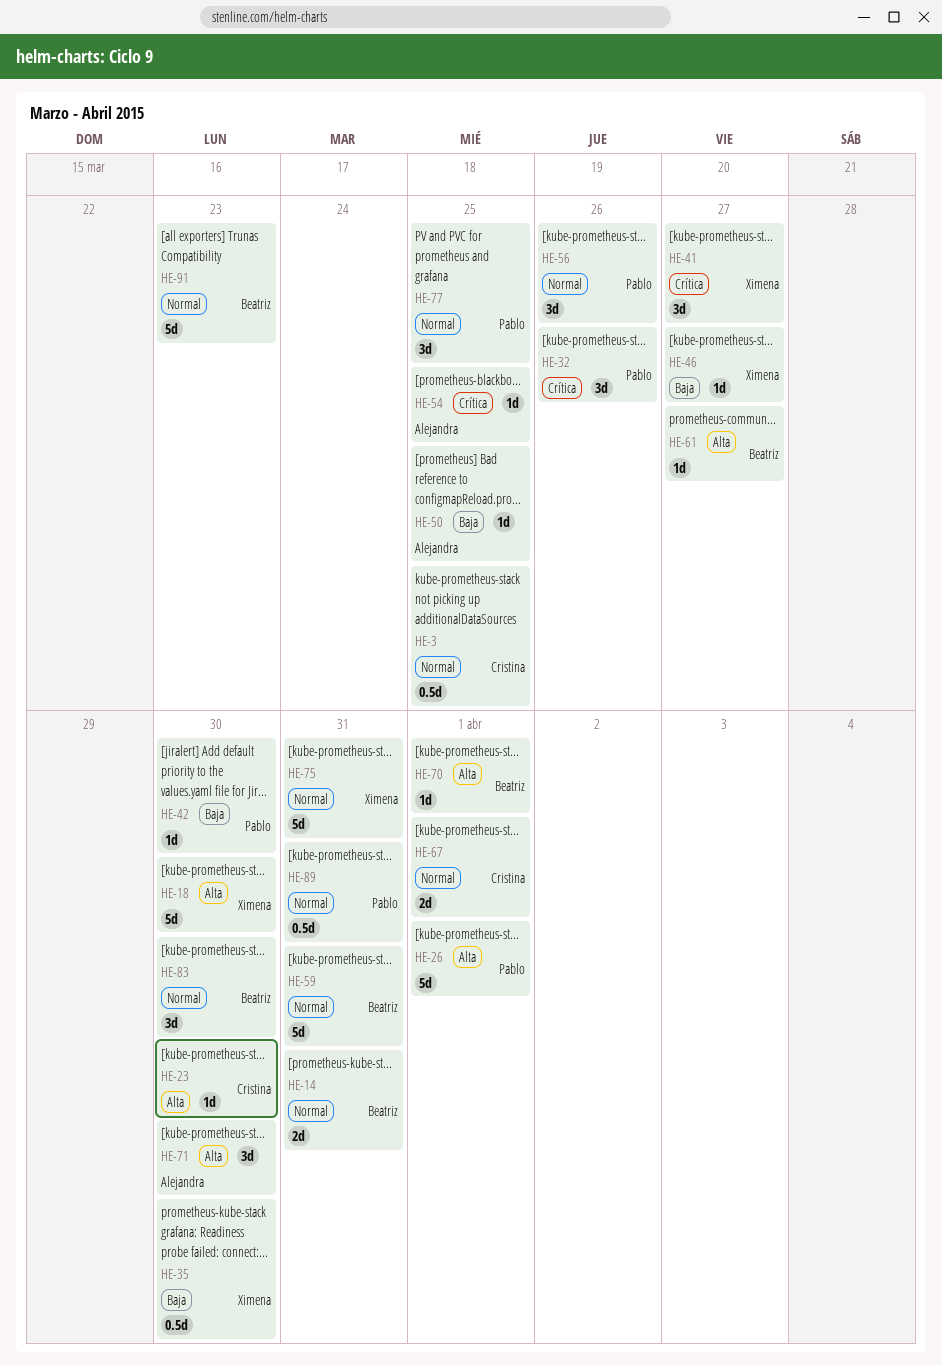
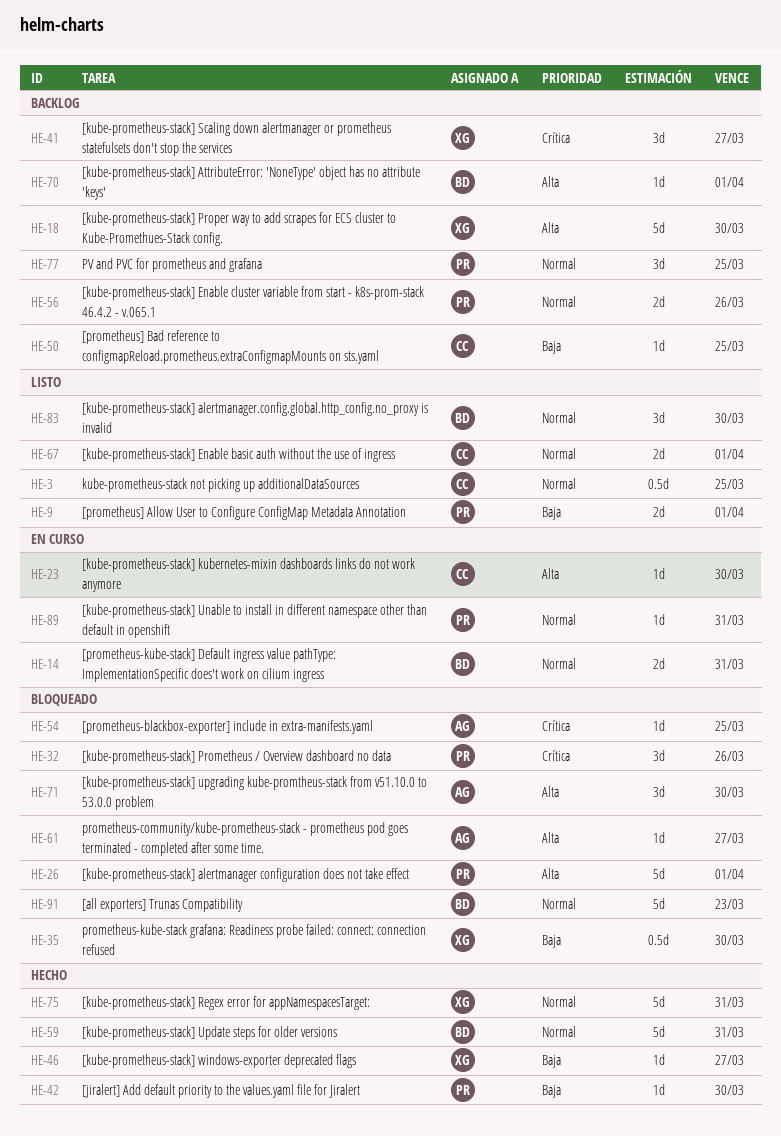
HE-9: none -> present
HE-50, owner: Alejandra -> Cristina
HE-56, estimate: 3d -> 2d
HE-61, owner: Beatriz -> Alejandra
HE-89, estimate: 0.5d -> 1d

